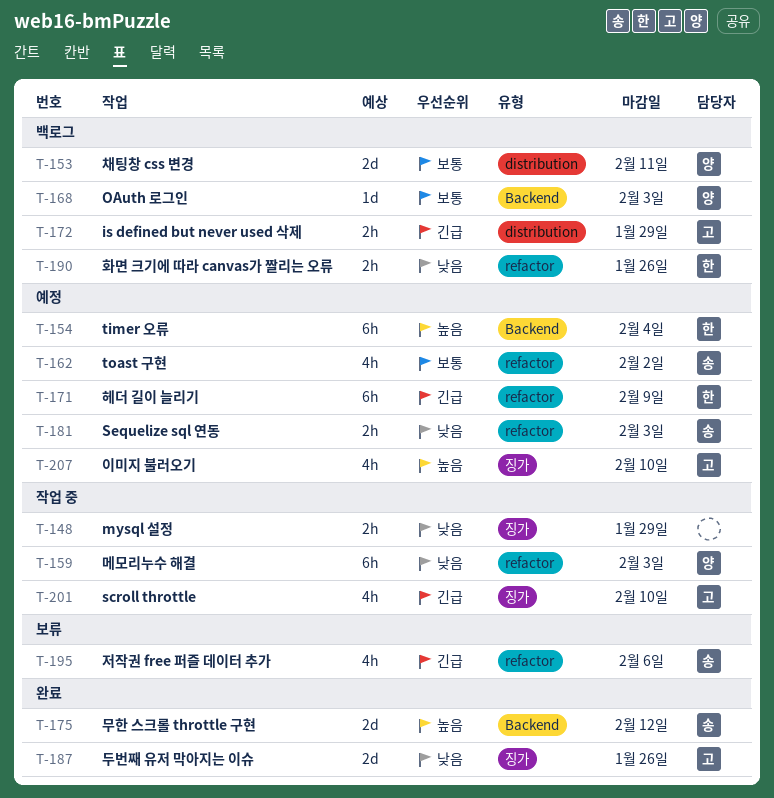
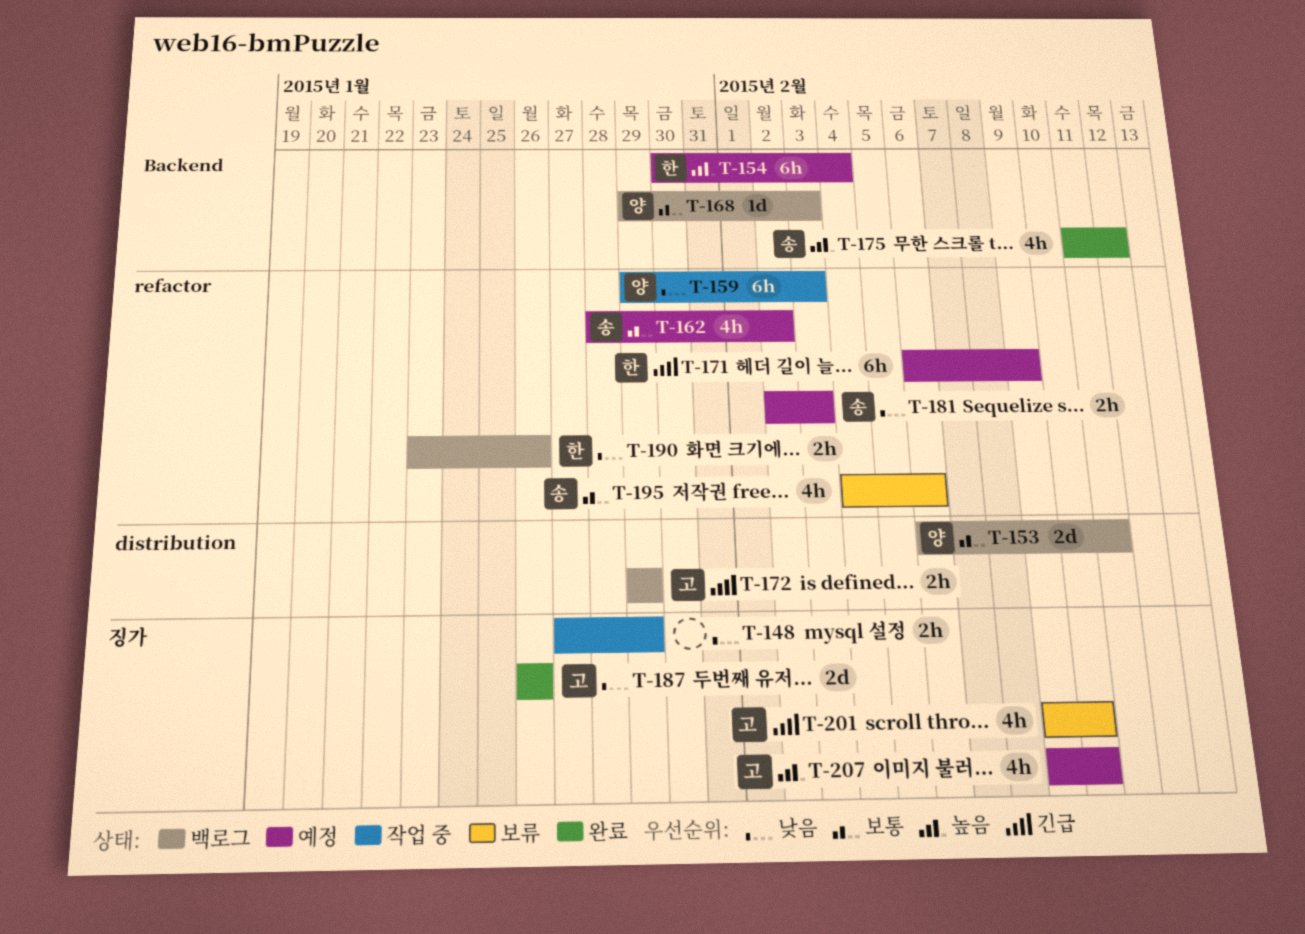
T-175, estimate: 2d -> 4h
T-195, priority: 긴급 -> 보통
T-201, status: 작업 중 -> 보류

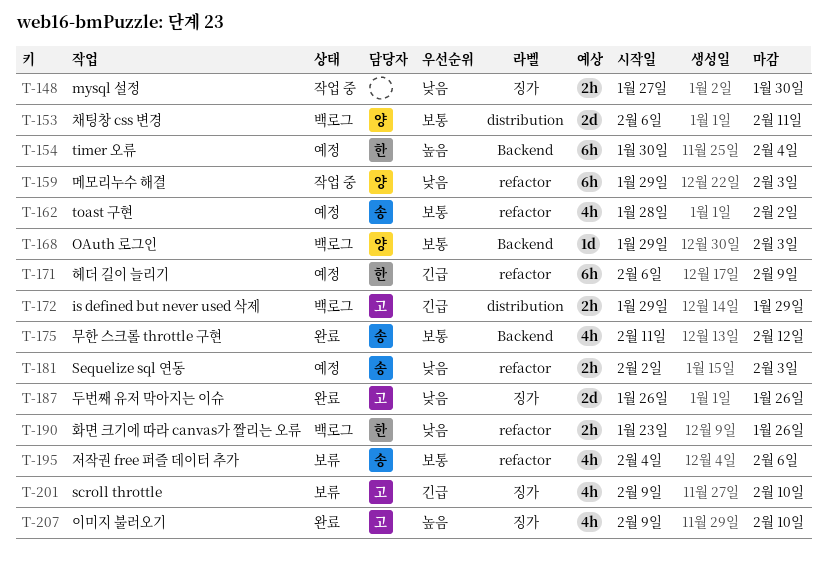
T-148, due: Jan 29 -> Jan 30
T-175, priority: 높음 -> 보통
T-207, status: 예정 -> 완료

